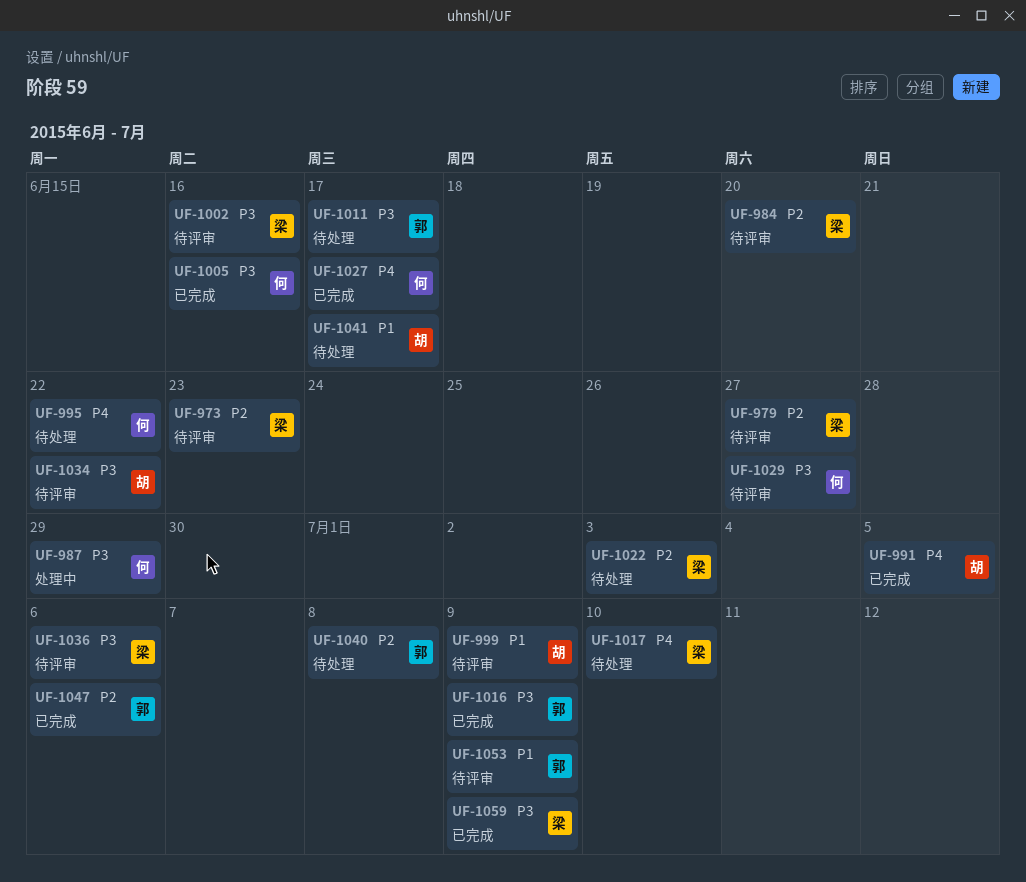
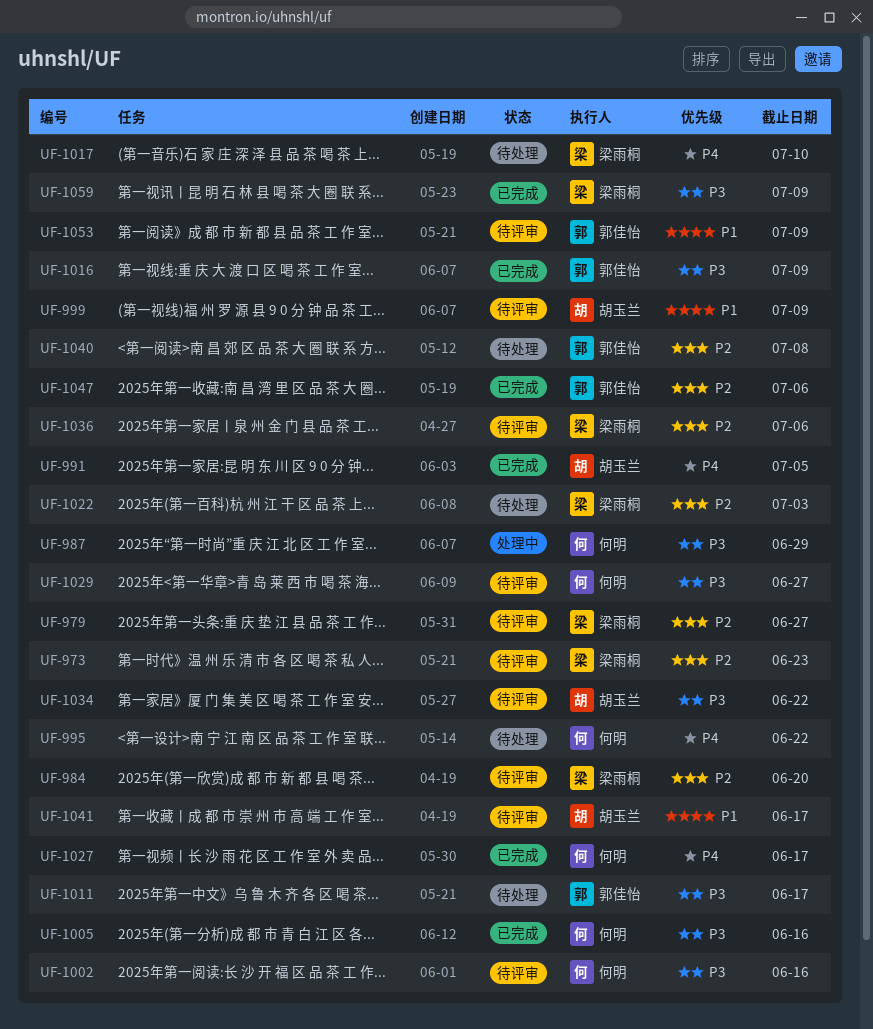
UF-1002, owner: 梁雨桐 -> 何明
UF-1036, priority: P3 -> P2
UF-1041, status: 待处理 -> 待评审

